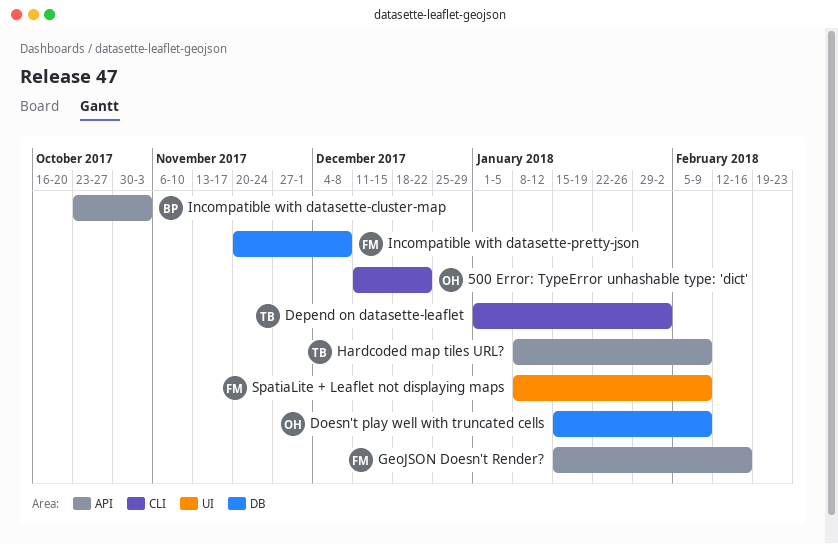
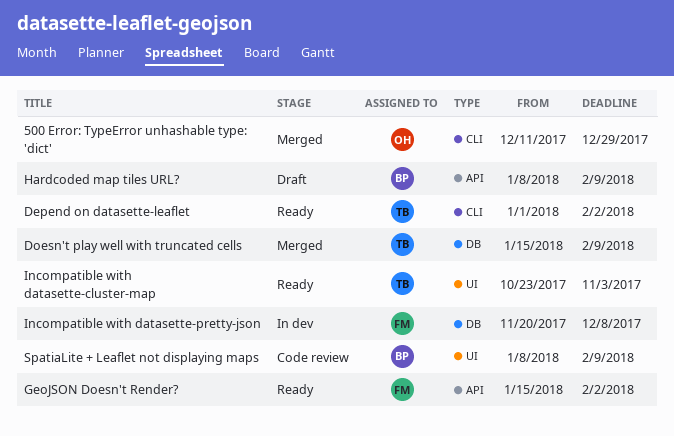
500 Error: TypeError unhashable type: 'dict', due: Dec 22 -> Dec 29
Doesn't play well with truncated cells, owner: OH -> TB
GeoJSON Doesn't Render?, due: Feb 16 -> Feb 2
Hardcoded map tiles URL?, owner: TB -> BP
Incompatible with datasette-cluster-map, owner: BP -> TB
Incompatible with datasette-cluster-map, label: API -> UI
SpatiaLite + Leaflet not displaying maps, owner: FM -> BP

